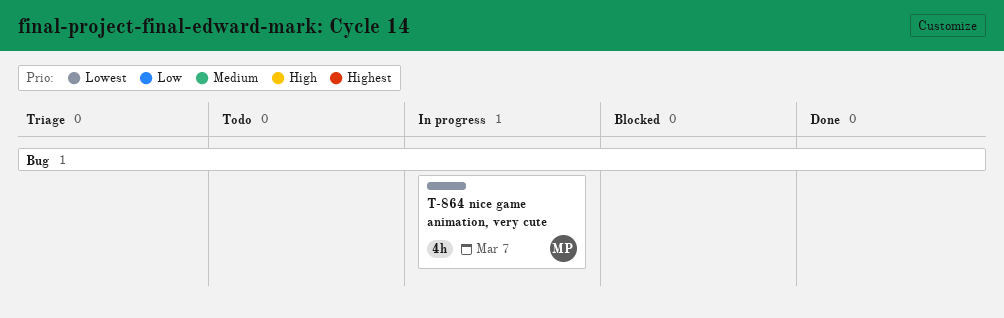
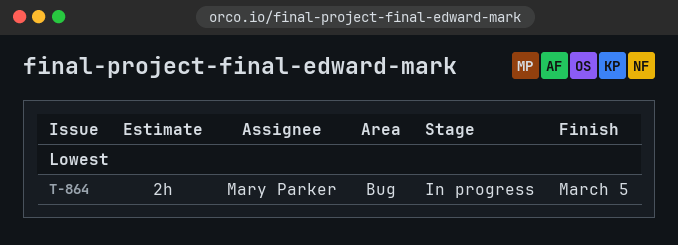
T-864, estimate: 4h -> 2h
T-864, due: Mar 7 -> Mar 5

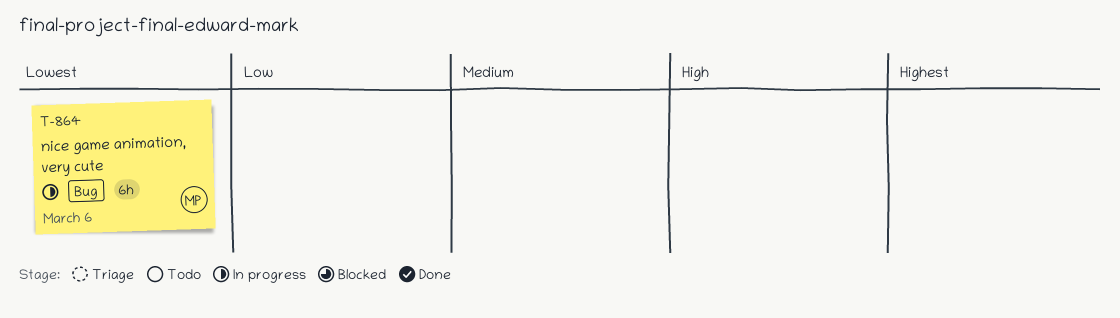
T-864, estimate: 2h -> 6h
T-864, due: Mar 5 -> Mar 6

